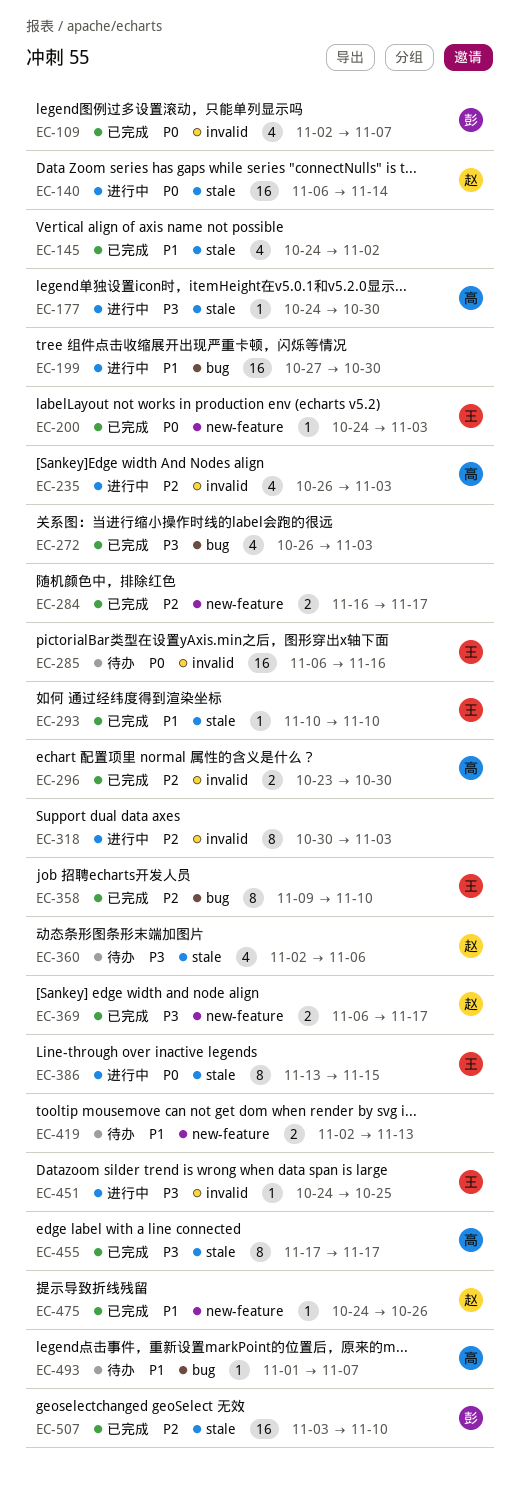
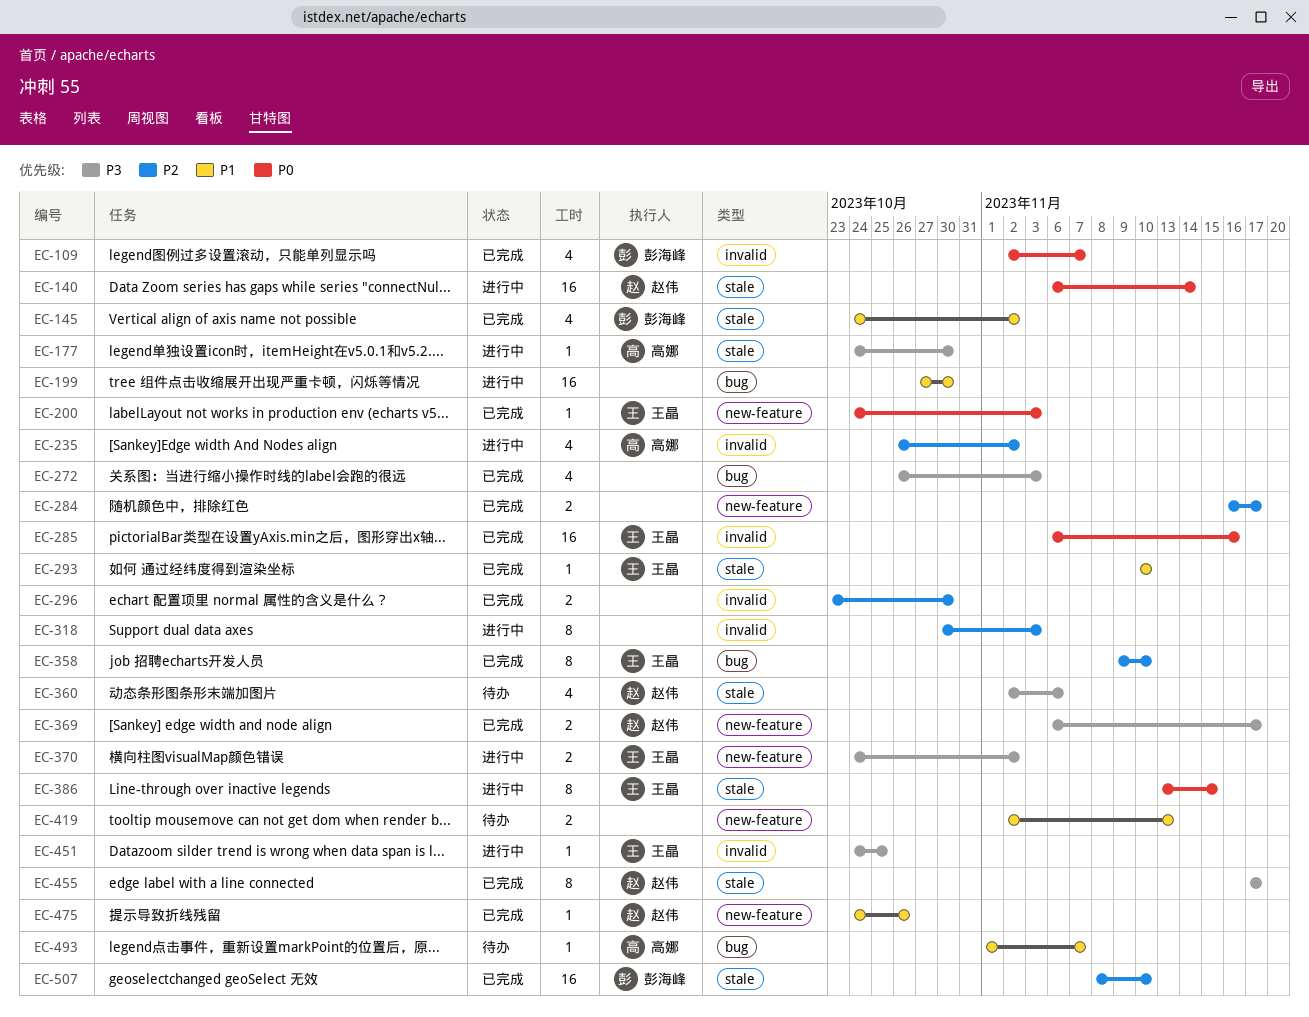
EC-145, owner: none -> 彭海峰
EC-235, due: Nov 3 -> Nov 2
EC-285, status: 待办 -> 已完成
EC-296, owner: 高娜 -> none
EC-370: none -> present
EC-455, owner: 高娜 -> 赵伟
EC-507, start: Nov 3 -> Nov 8

